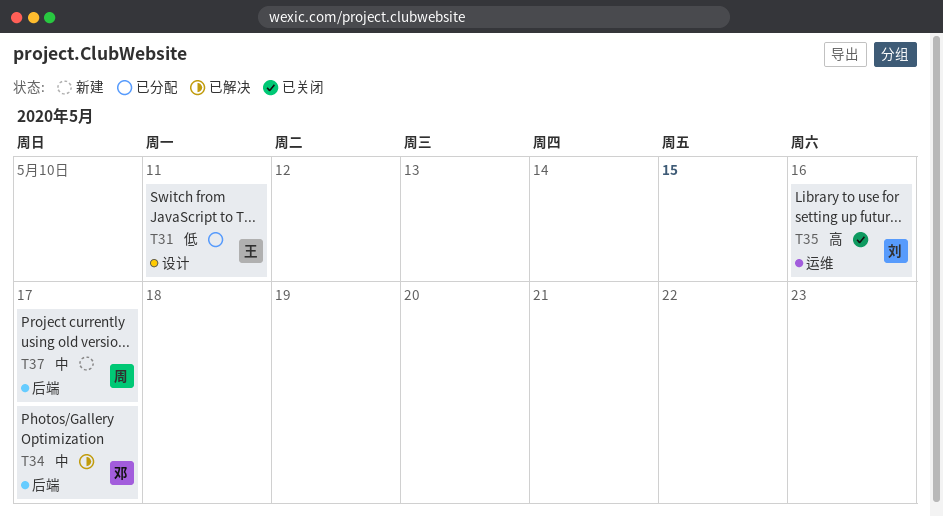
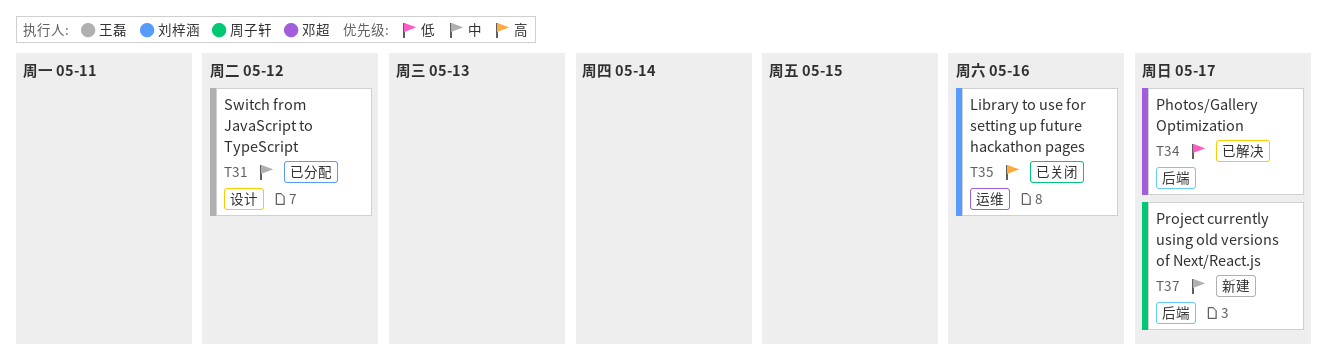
T31, priority: 低 -> 中
T31, due: May 11 -> May 12
T34, priority: 中 -> 低

